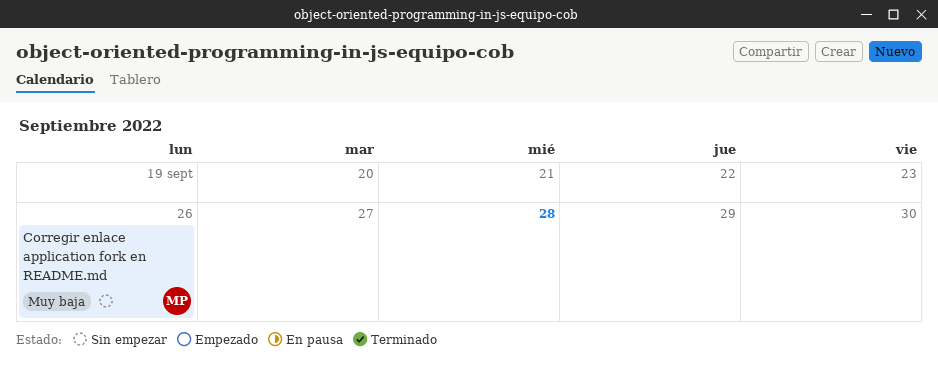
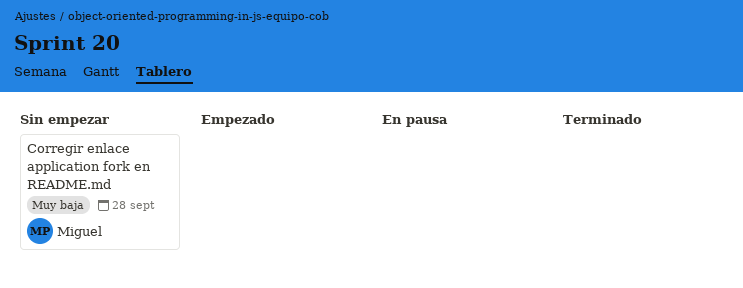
Corregir enlace application fork en README.md, due: Sep 26 -> Sep 28

